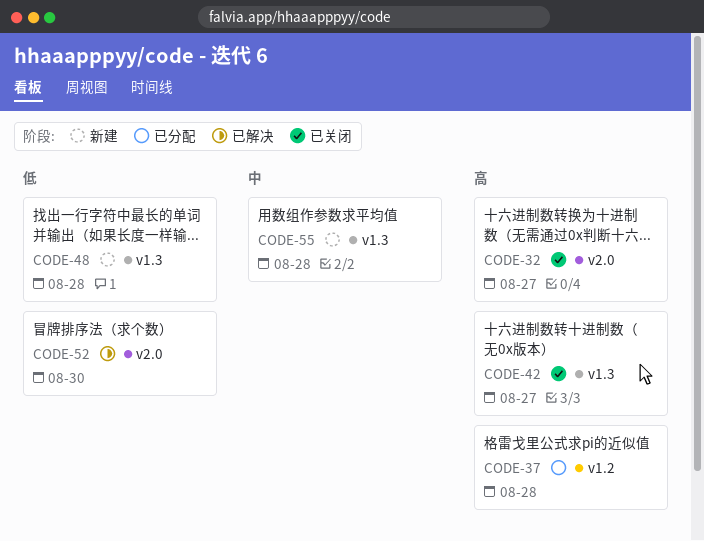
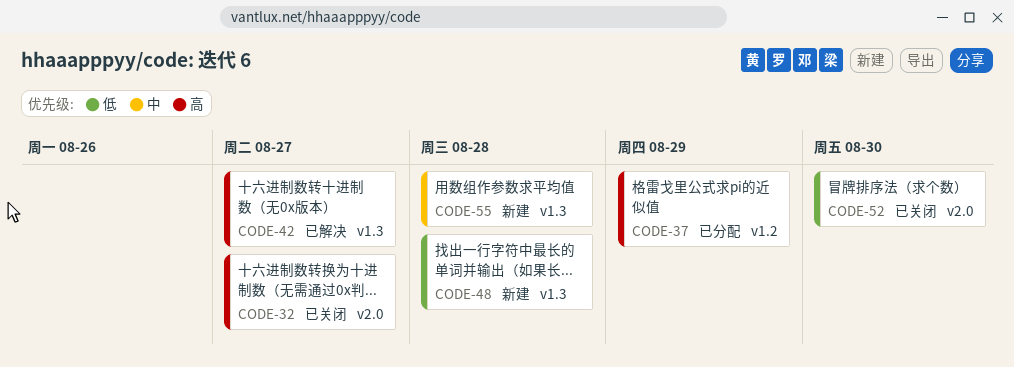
CODE-37, due: Aug 28 -> Aug 29
CODE-42, status: 已关闭 -> 已解决
CODE-52, status: 已解决 -> 已关闭

